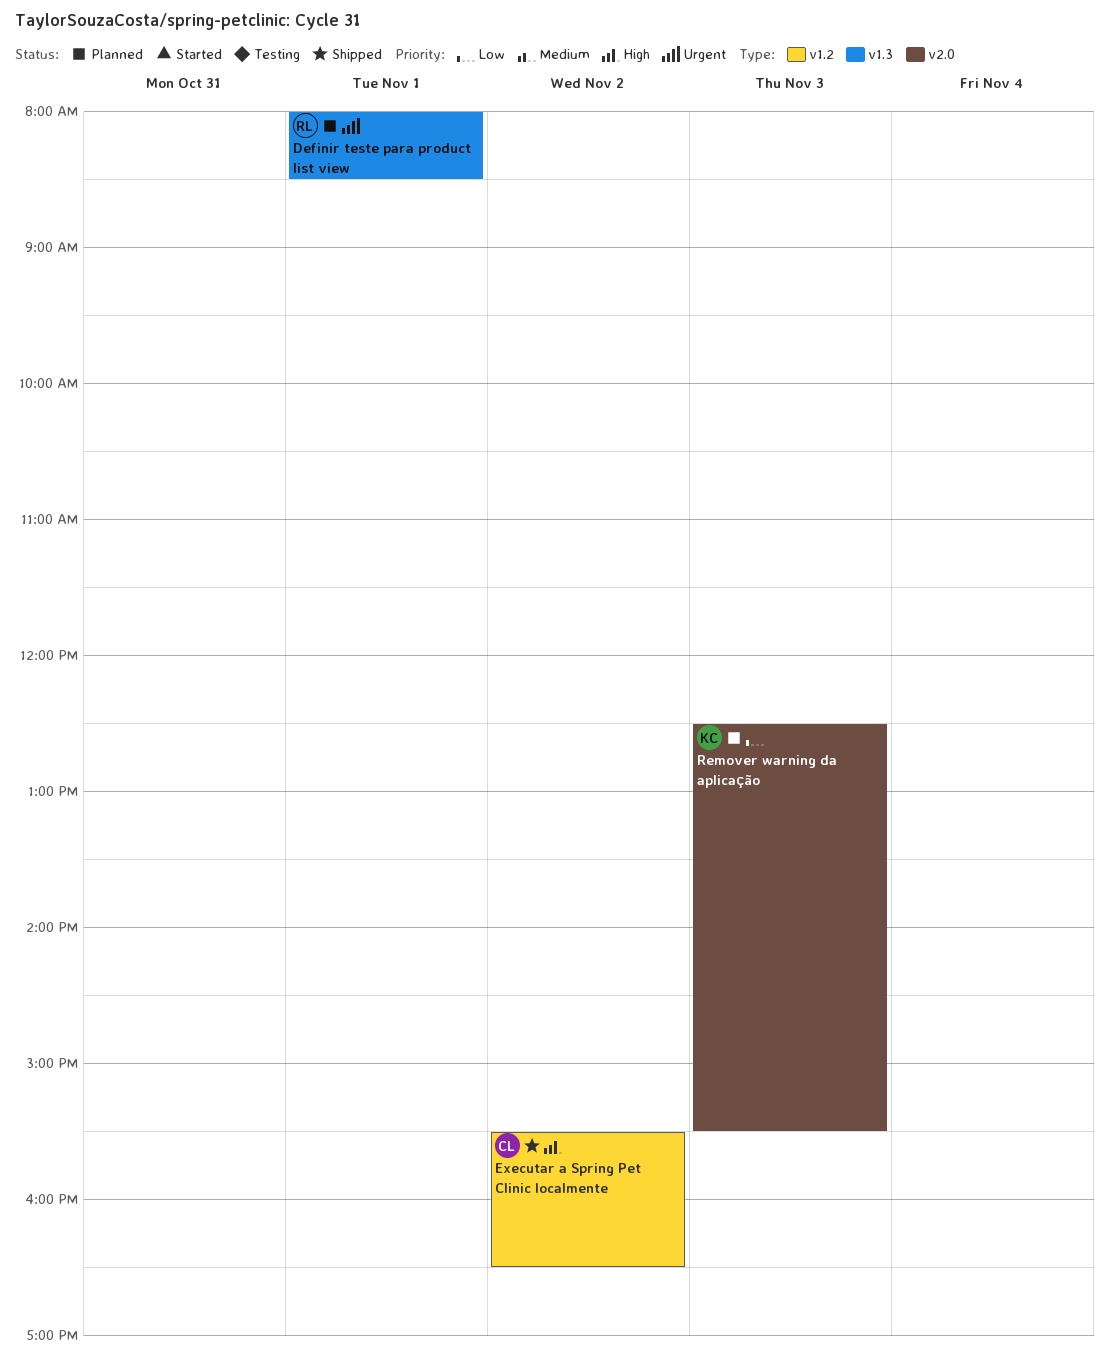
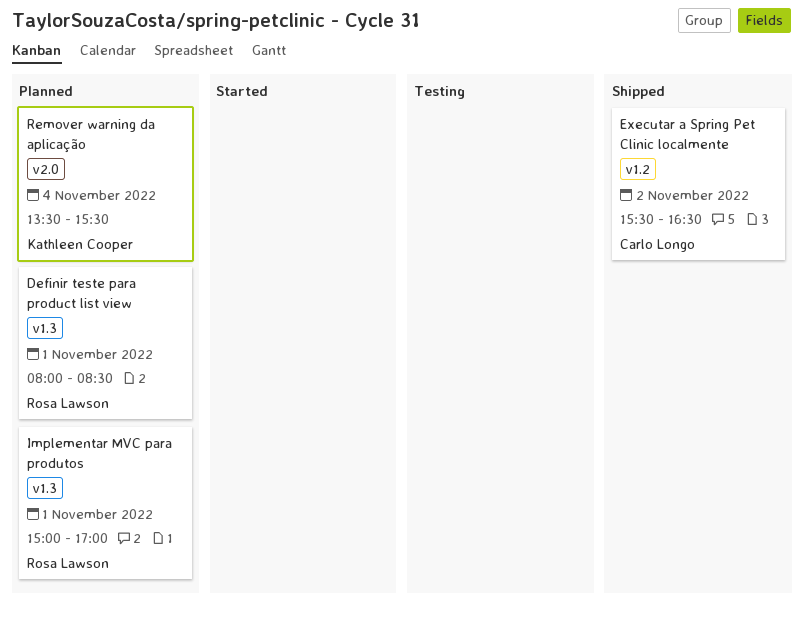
Implementar MVC para produtos: none -> present
Remover warning da aplicação, day: Nov 3 -> Nov 4
Remover warning da aplicação, begins: 12:30 -> 13:30

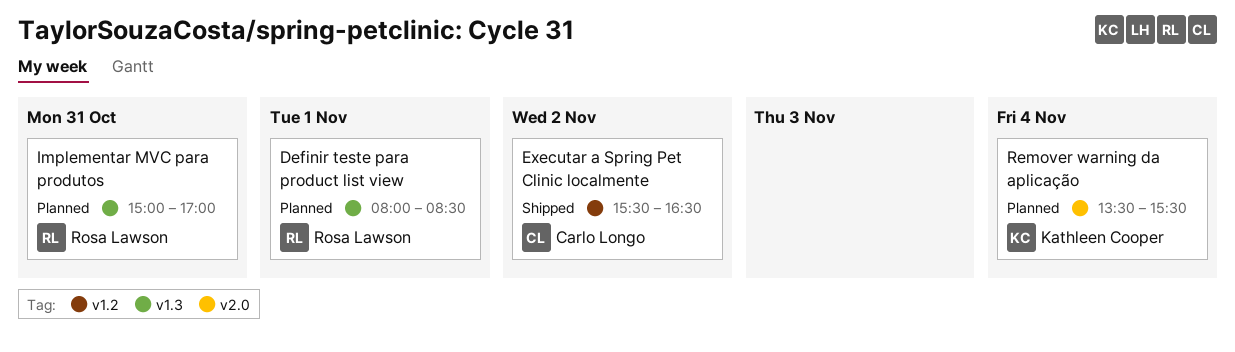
Implementar MVC para produtos, day: Nov 1 -> Oct 31

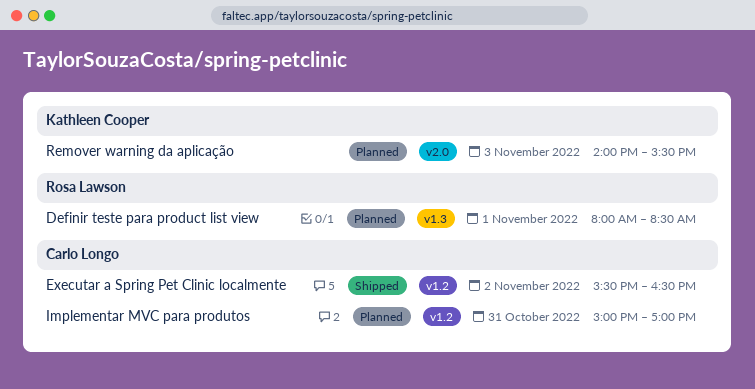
Implementar MVC para produtos, owner: Rosa Lawson -> Carlo Longo
Implementar MVC para produtos, label: v1.3 -> v1.2
Remover warning da aplicação, day: Nov 4 -> Nov 3
Remover warning da aplicação, begins: 13:30 -> 14:00

